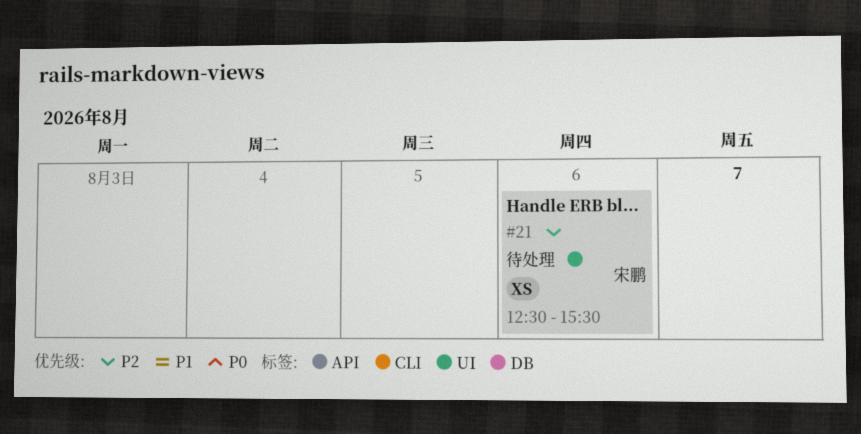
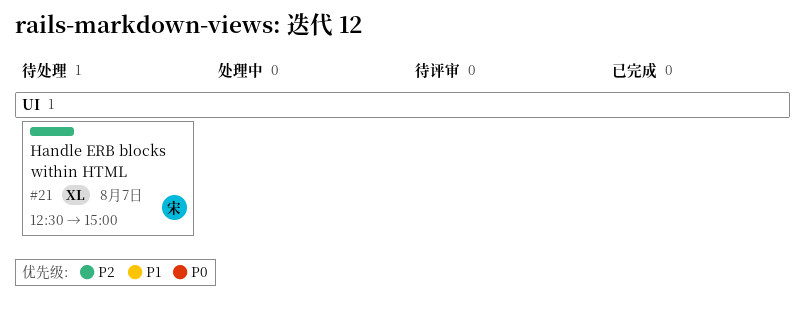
#21, estimate: XS -> XL
#21, day: Aug 6 -> Aug 7
#21, ends: 15:30 -> 15:00

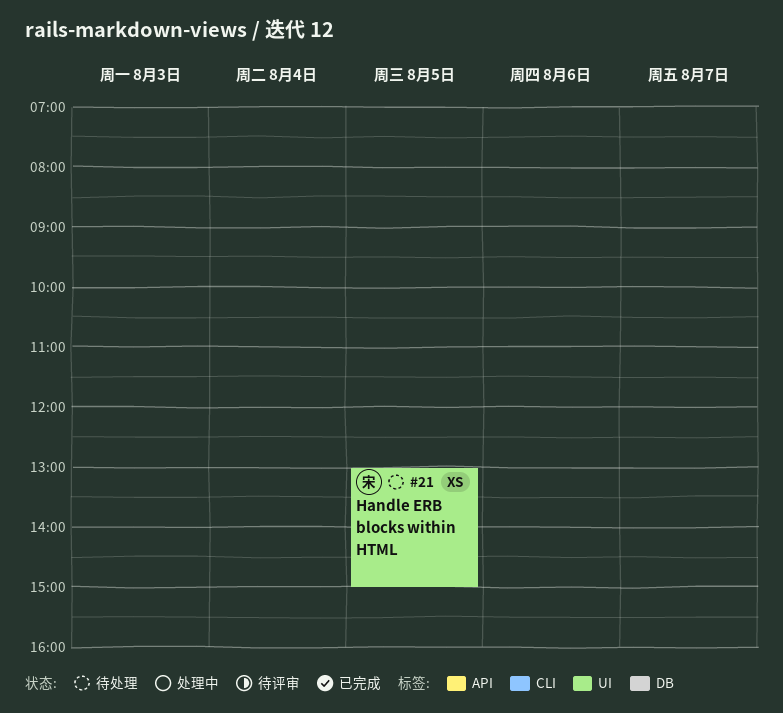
#21, estimate: XL -> XS
#21, day: Aug 7 -> Aug 5
#21, begins: 12:30 -> 13:00

